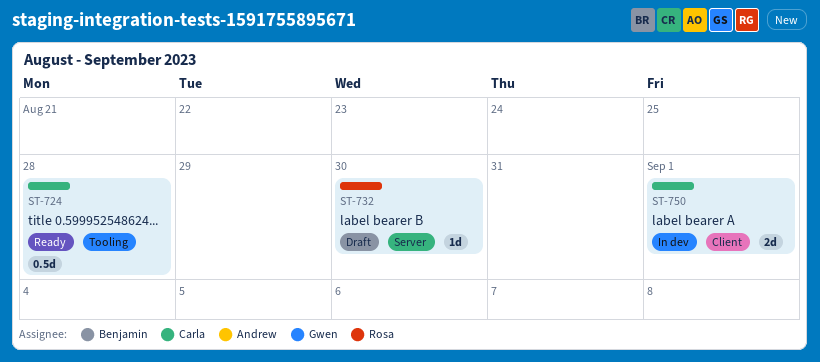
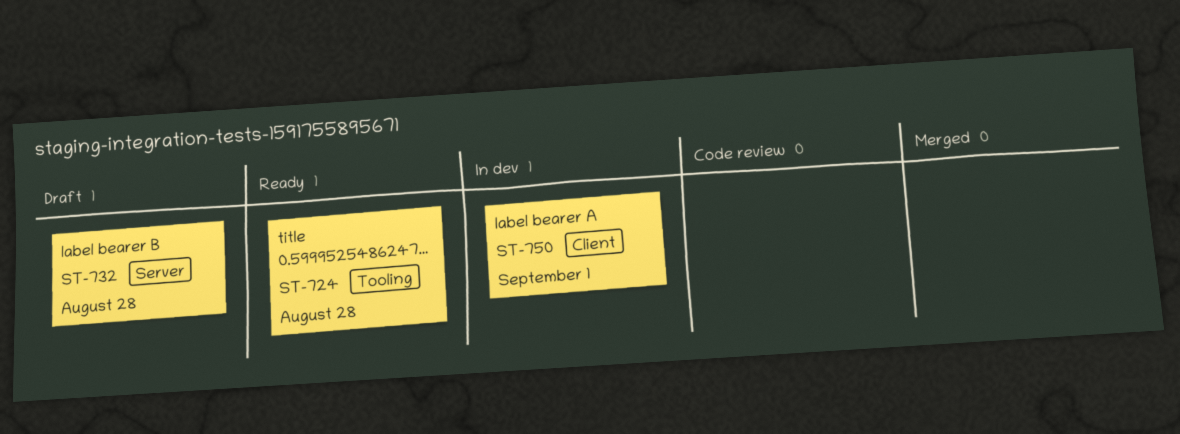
ST-732, due: Aug 30 -> Aug 28

